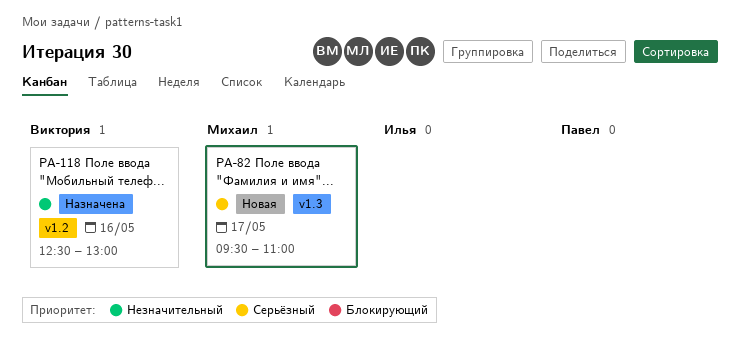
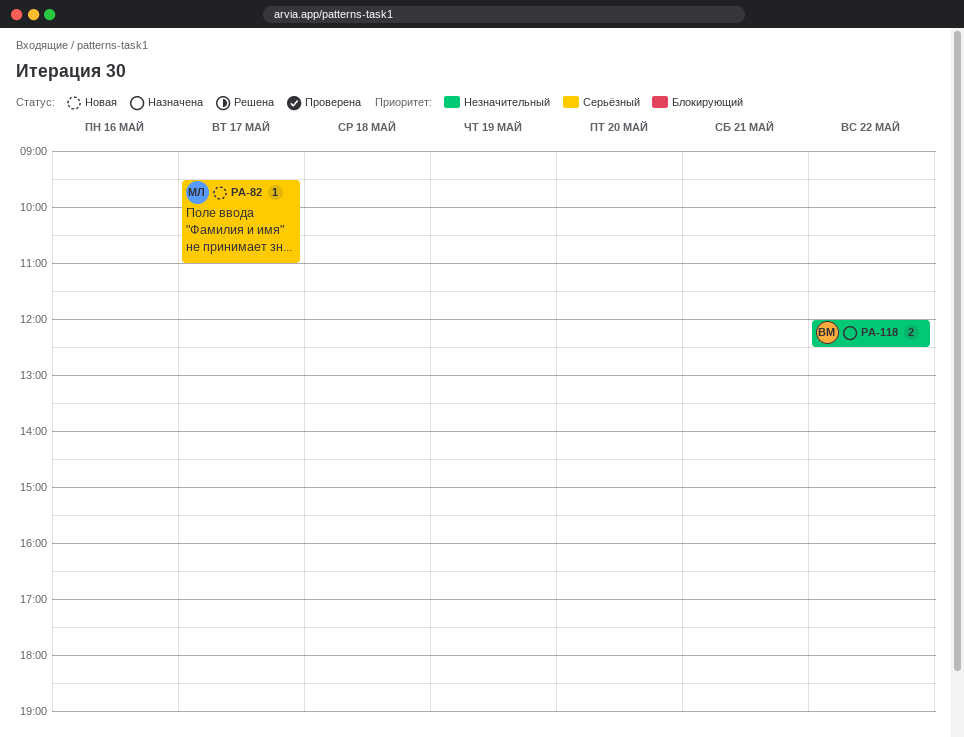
PA-118, day: May 16 -> May 22
PA-118, begins: 12:30 -> 12:00
PA-118, ends: 13:00 -> 12:30

